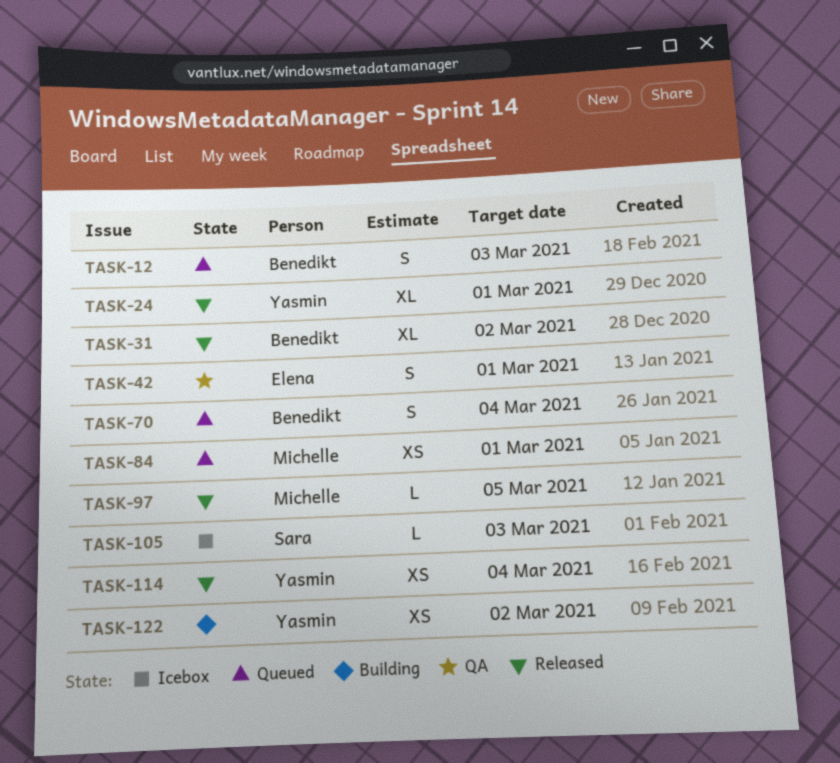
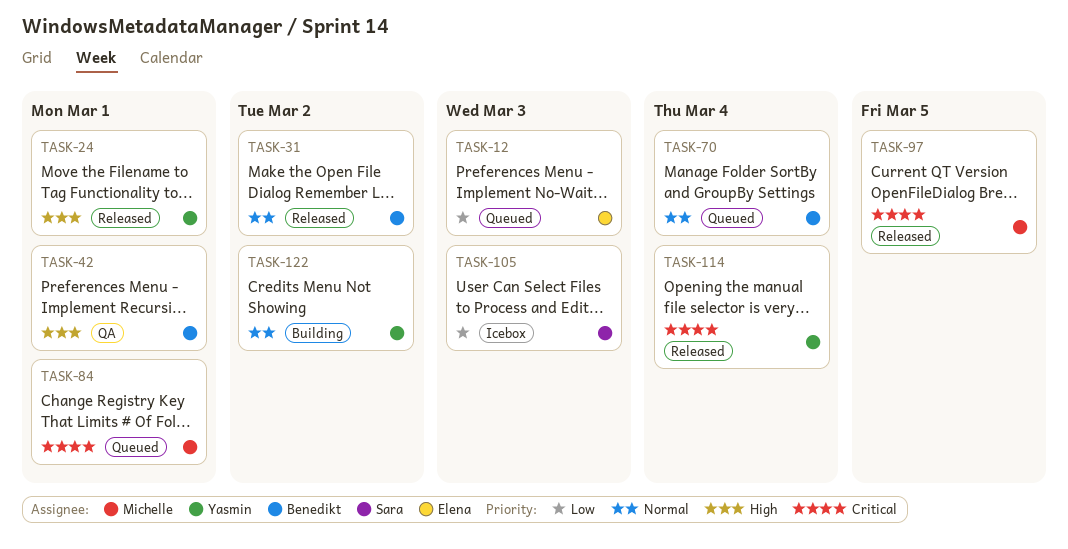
TASK-12, owner: Benedikt -> Elena
TASK-42, owner: Elena -> Benedikt

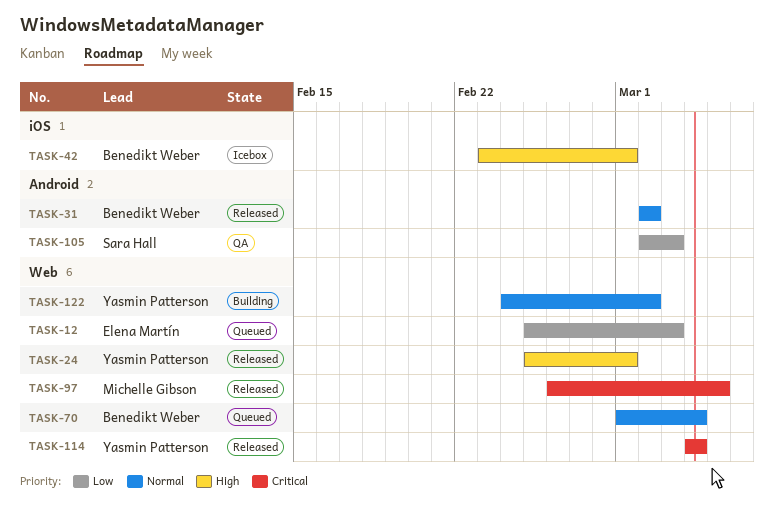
TASK-42, status: QA -> Icebox
TASK-84: present -> none
TASK-105, status: Icebox -> QA

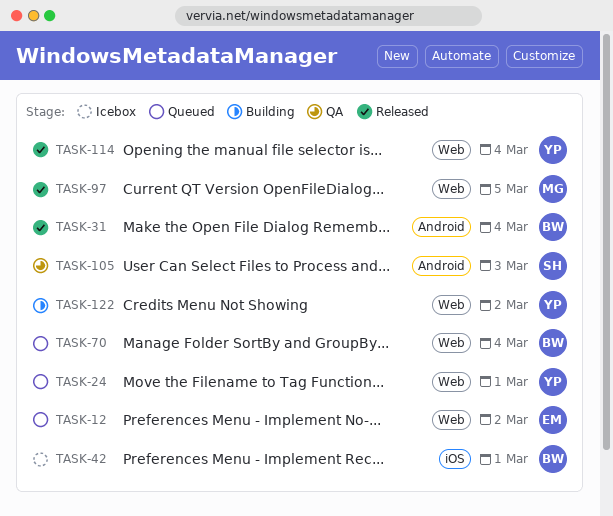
TASK-12, due: Mar 3 -> Mar 2
TASK-24, status: Released -> Queued
TASK-31, due: Mar 2 -> Mar 4

